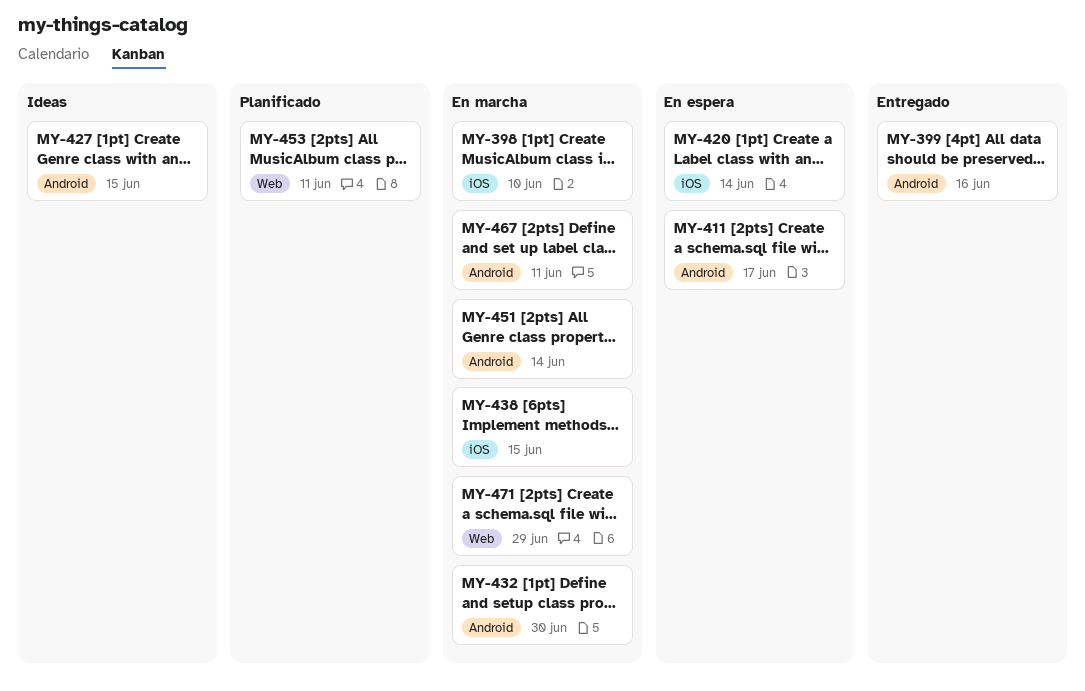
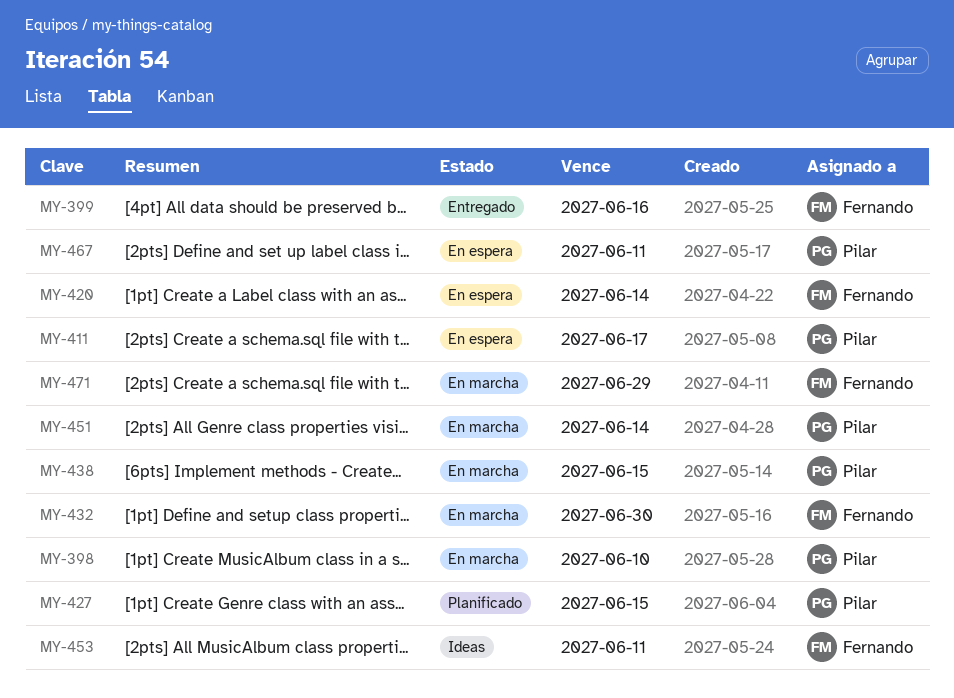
MY-427, status: Ideas -> Planificado
MY-453, status: Planificado -> Ideas
MY-467, status: En marcha -> En espera

